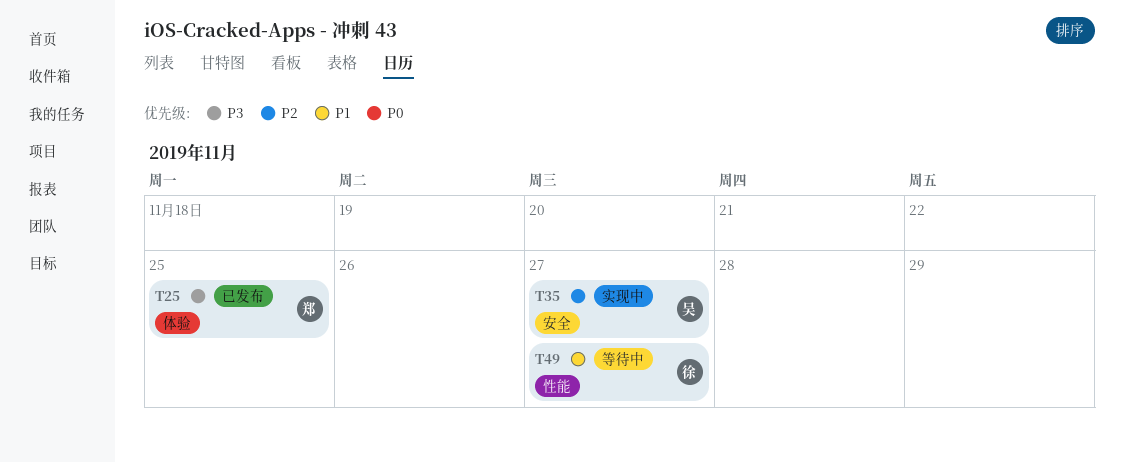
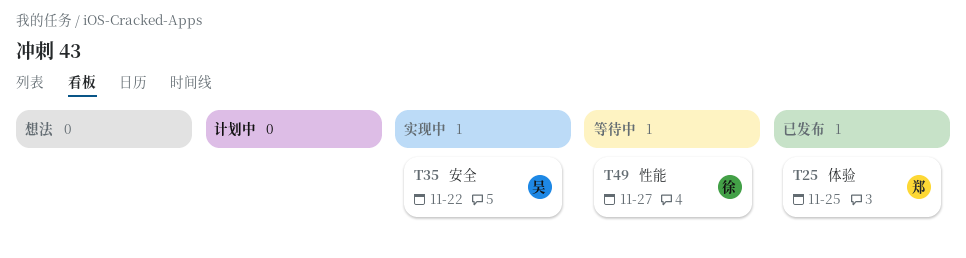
T35, due: Nov 27 -> Nov 22

